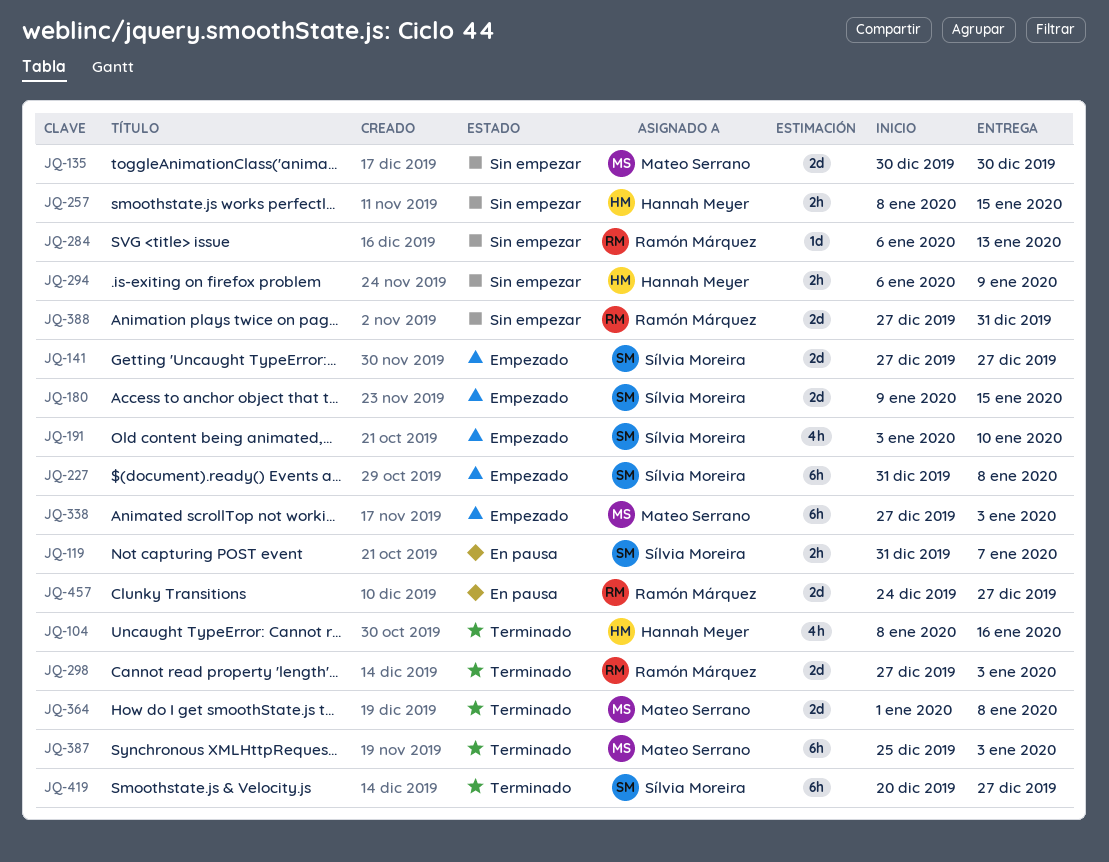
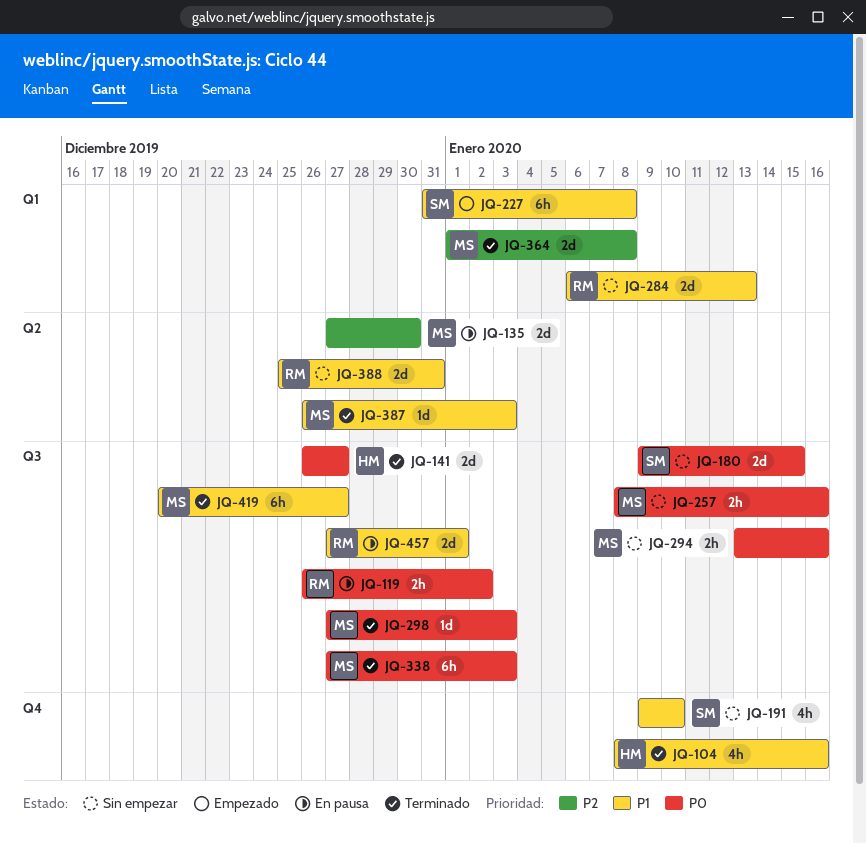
JQ-119, owner: Sílvia Moreira -> Ramón Márquez
JQ-119, start: Dec 31 -> Dec 26
JQ-119, due: Jan 7 -> Jan 2
JQ-135, status: Sin empezar -> En pausa
JQ-135, start: Dec 30 -> Dec 27
JQ-141, status: Empezado -> Terminado
JQ-141, owner: Sílvia Moreira -> Hannah Meyer
JQ-141, start: Dec 27 -> Dec 26
JQ-180, status: Empezado -> Sin empezar
JQ-191, status: Empezado -> Sin empezar
JQ-191, start: Jan 3 -> Jan 9
JQ-257, owner: Hannah Meyer -> Mateo Serrano
JQ-257, due: Jan 15 -> Jan 16
JQ-284, estimate: 1d -> 2d
JQ-294, owner: Hannah Meyer -> Mateo Serrano
JQ-294, start: Jan 6 -> Jan 13
JQ-294, due: Jan 9 -> Jan 16
JQ-298, owner: Ramón Márquez -> Mateo Serrano
JQ-298, estimate: 2d -> 1d
JQ-338, status: Empezado -> Terminado
JQ-387, estimate: 6h -> 1d
JQ-387, start: Dec 25 -> Dec 26
JQ-388, start: Dec 27 -> Dec 25
JQ-419, owner: Sílvia Moreira -> Mateo Serrano
JQ-457, start: Dec 24 -> Dec 27
JQ-457, due: Dec 27 -> Jan 1

